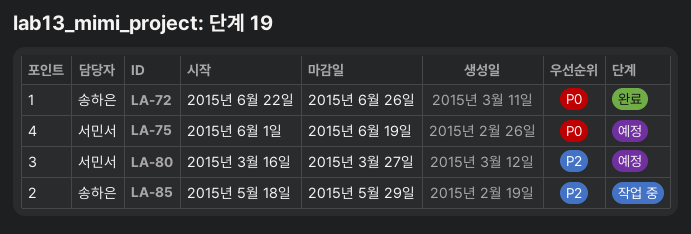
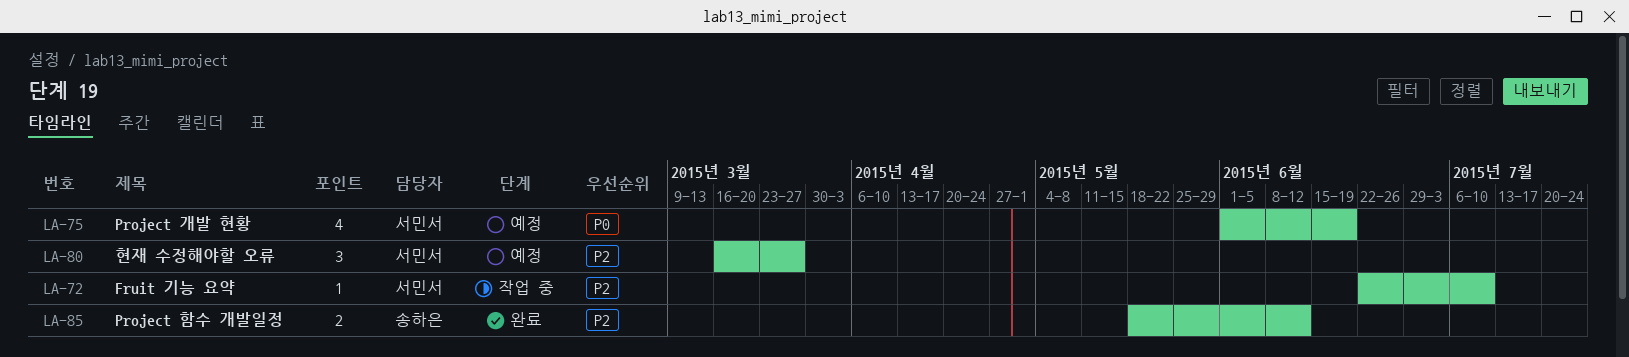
LA-72, status: 완료 -> 작업 중
LA-72, owner: 송하은 -> 서민서
LA-72, priority: P0 -> P2
LA-72, due: Jun 26 -> Jul 10
LA-85, status: 작업 중 -> 완료
LA-85, due: May 29 -> Jun 12

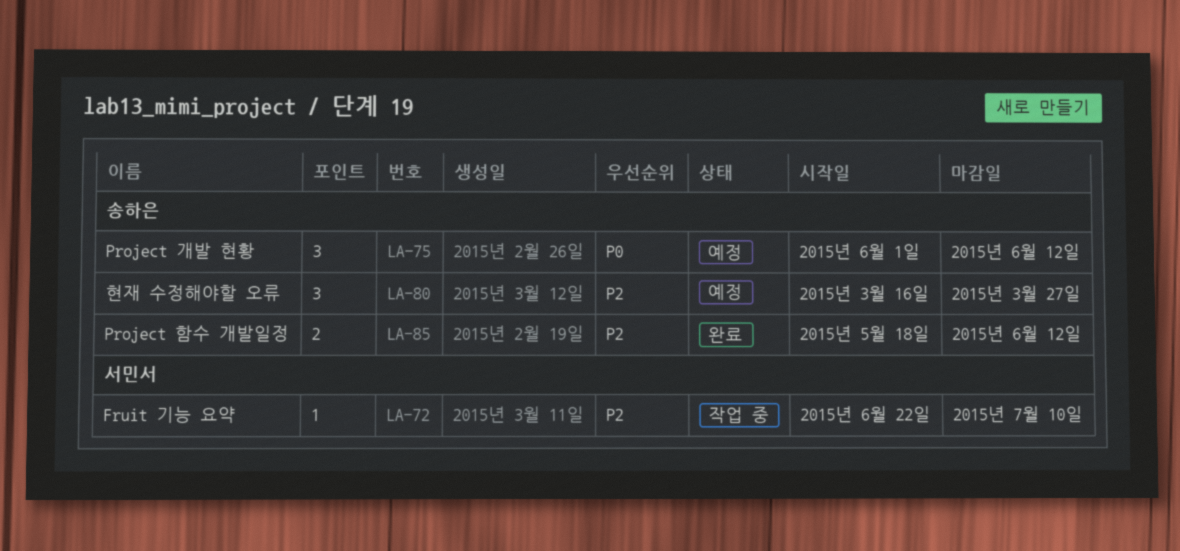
LA-75, owner: 서민서 -> 송하은
LA-75, estimate: 4 -> 3
LA-75, due: Jun 19 -> Jun 12
LA-80, owner: 서민서 -> 송하은

